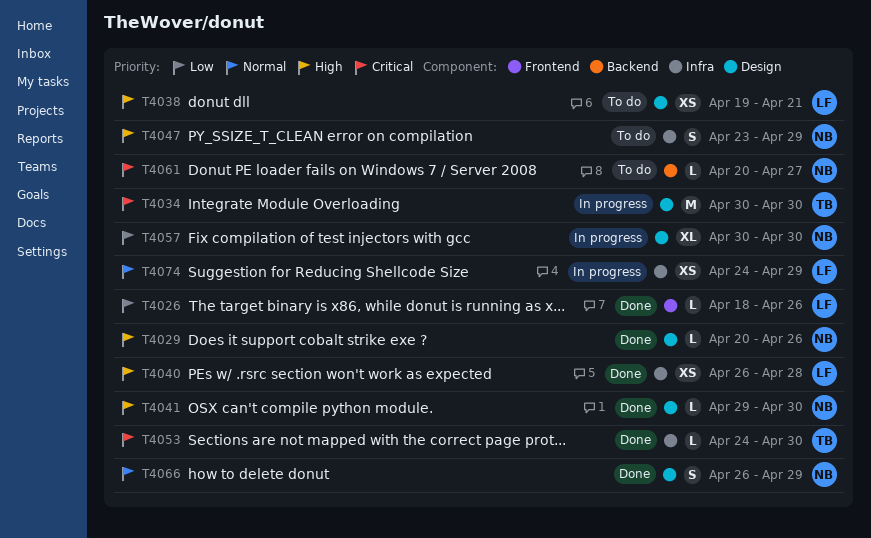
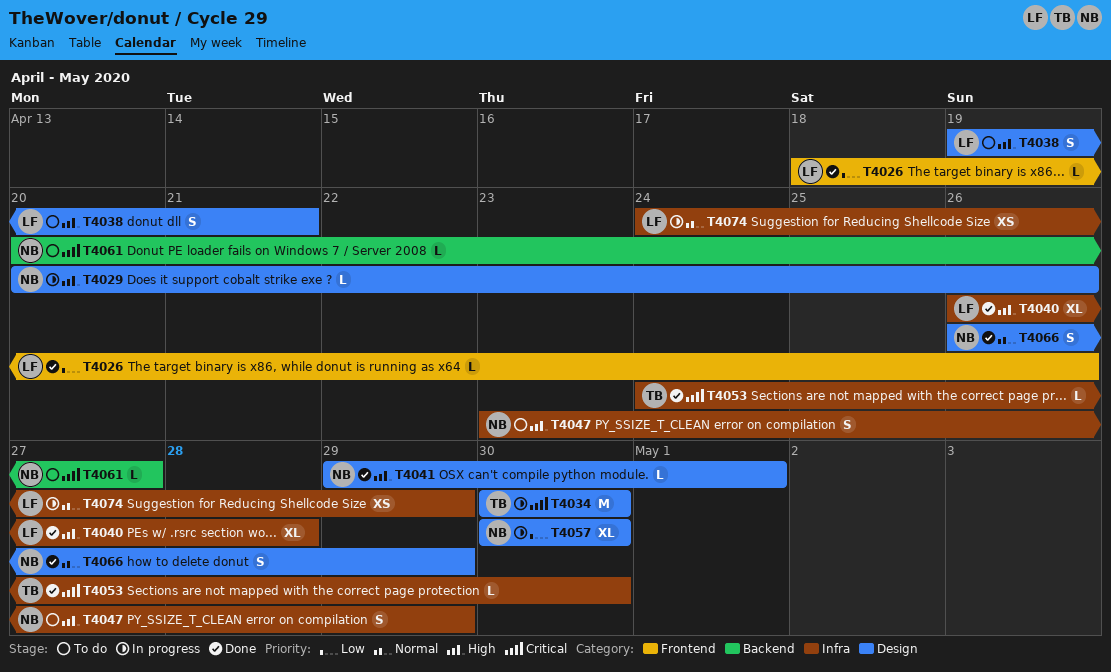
T4029, status: Done -> In progress
T4038, estimate: XS -> S
T4040, estimate: XS -> XL
T4041, due: Apr 30 -> May 1

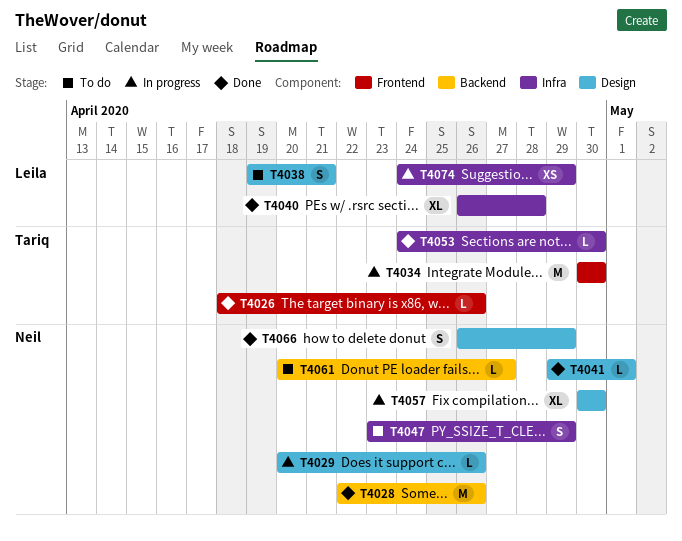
T4026, owner: Leila -> Tariq
T4028: none -> present
T4034, label: Design -> Frontend

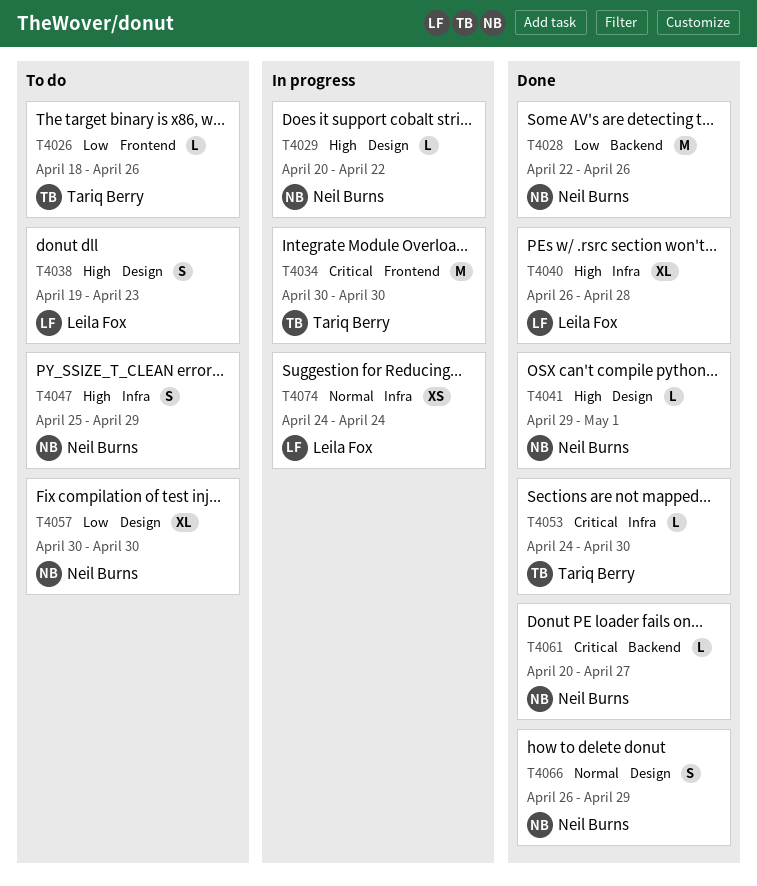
T4026, status: Done -> To do
T4029, due: Apr 26 -> Apr 22
T4038, due: Apr 21 -> Apr 23
T4047, start: Apr 23 -> Apr 25
T4057, status: In progress -> To do
T4061, status: To do -> Done
T4074, due: Apr 29 -> Apr 24

